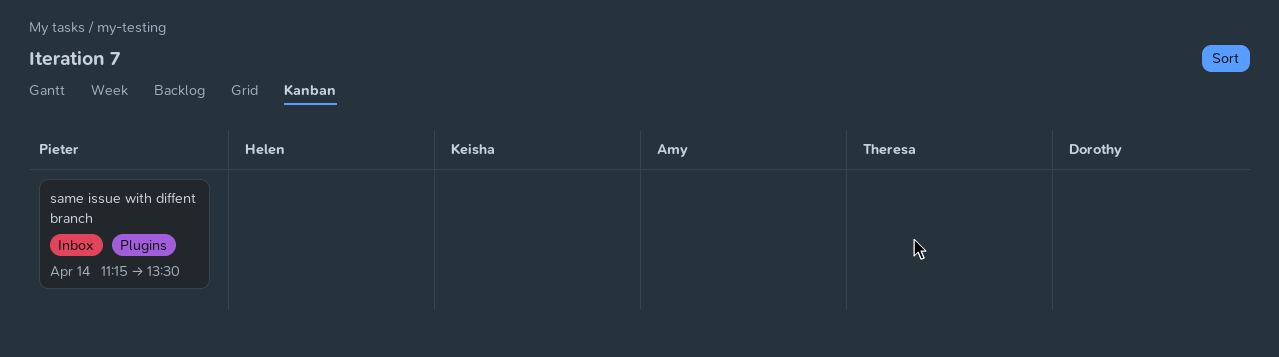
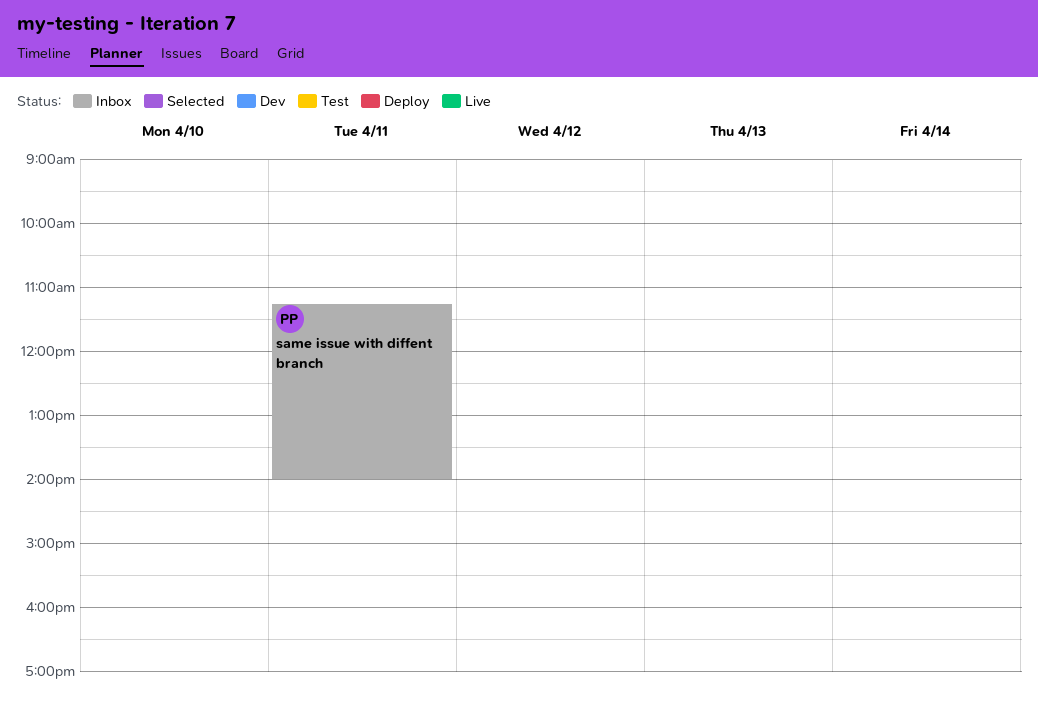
same issue with diffent branch, day: Apr 14 -> Apr 11
same issue with diffent branch, ends: 13:30 -> 14:00

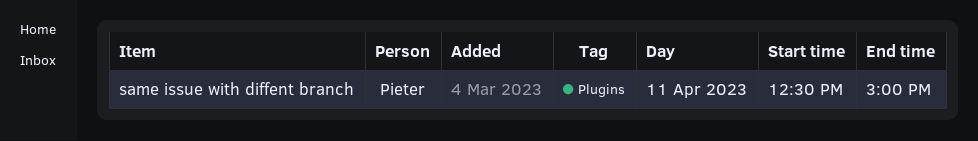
same issue with diffent branch, begins: 11:15 -> 12:30
same issue with diffent branch, ends: 14:00 -> 15:00

